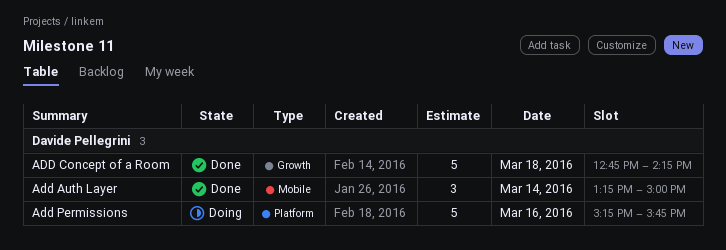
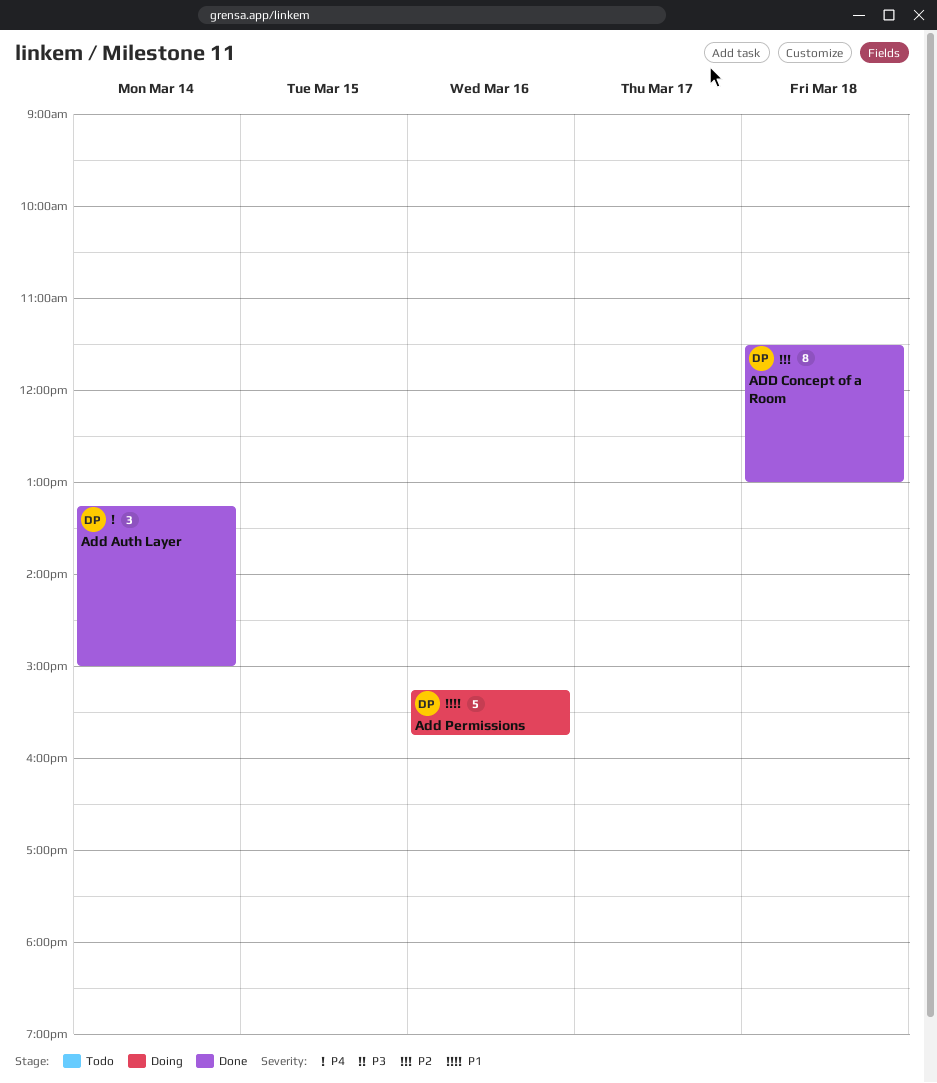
ADD Concept of a Room, estimate: 5 -> 8
ADD Concept of a Room, begins: 12:45 -> 11:30
ADD Concept of a Room, ends: 14:15 -> 13:00

